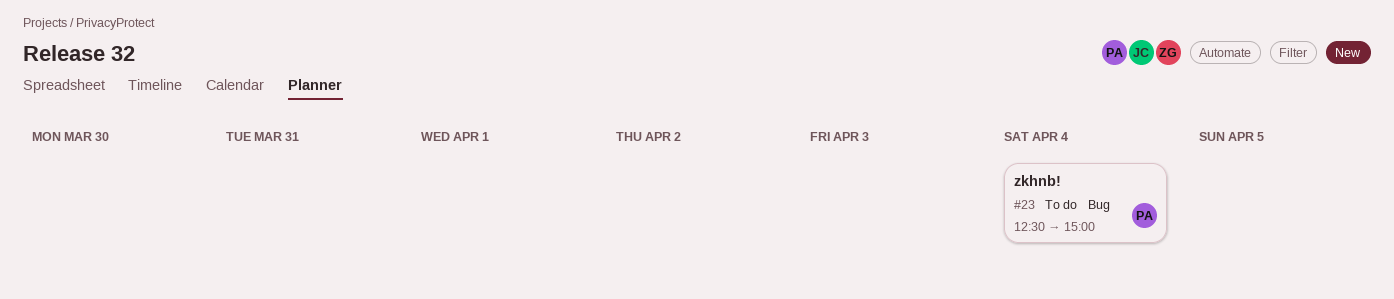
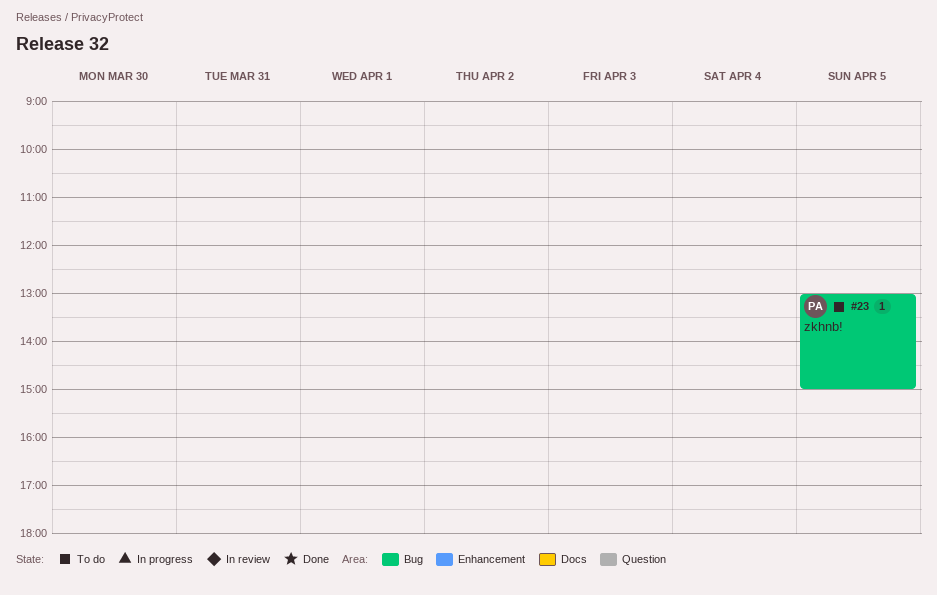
#23, day: Apr 4 -> Apr 5
#23, begins: 12:30 -> 13:00

